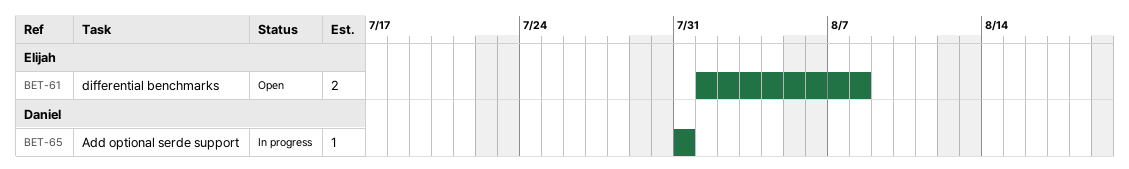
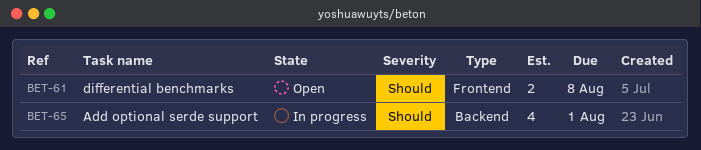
BET-65, estimate: 1 -> 4
BET-65, due: Jul 31 -> Aug 1

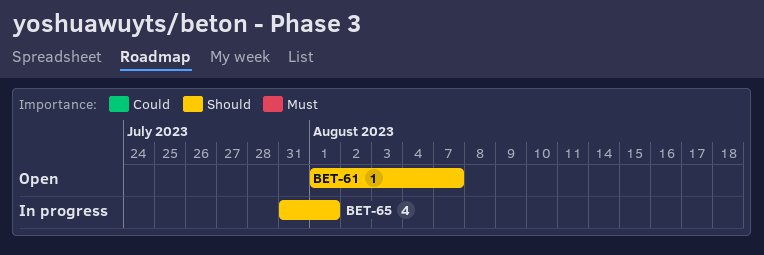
BET-61, estimate: 2 -> 1
BET-61, due: Aug 8 -> Aug 7

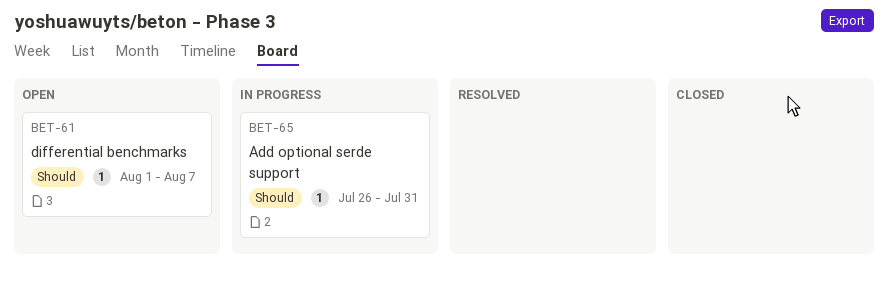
BET-65, estimate: 4 -> 1
BET-65, start: Jul 31 -> Jul 26
BET-65, due: Aug 1 -> Jul 31

